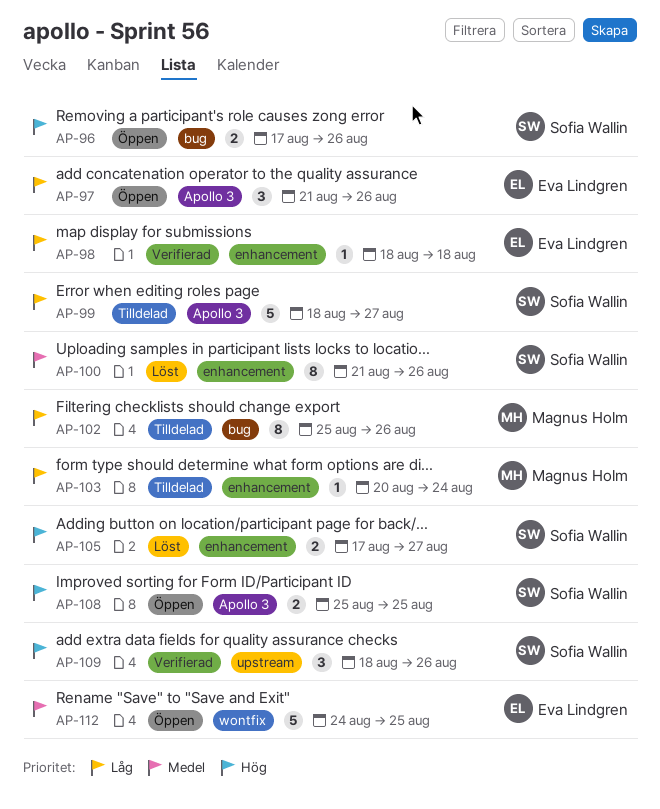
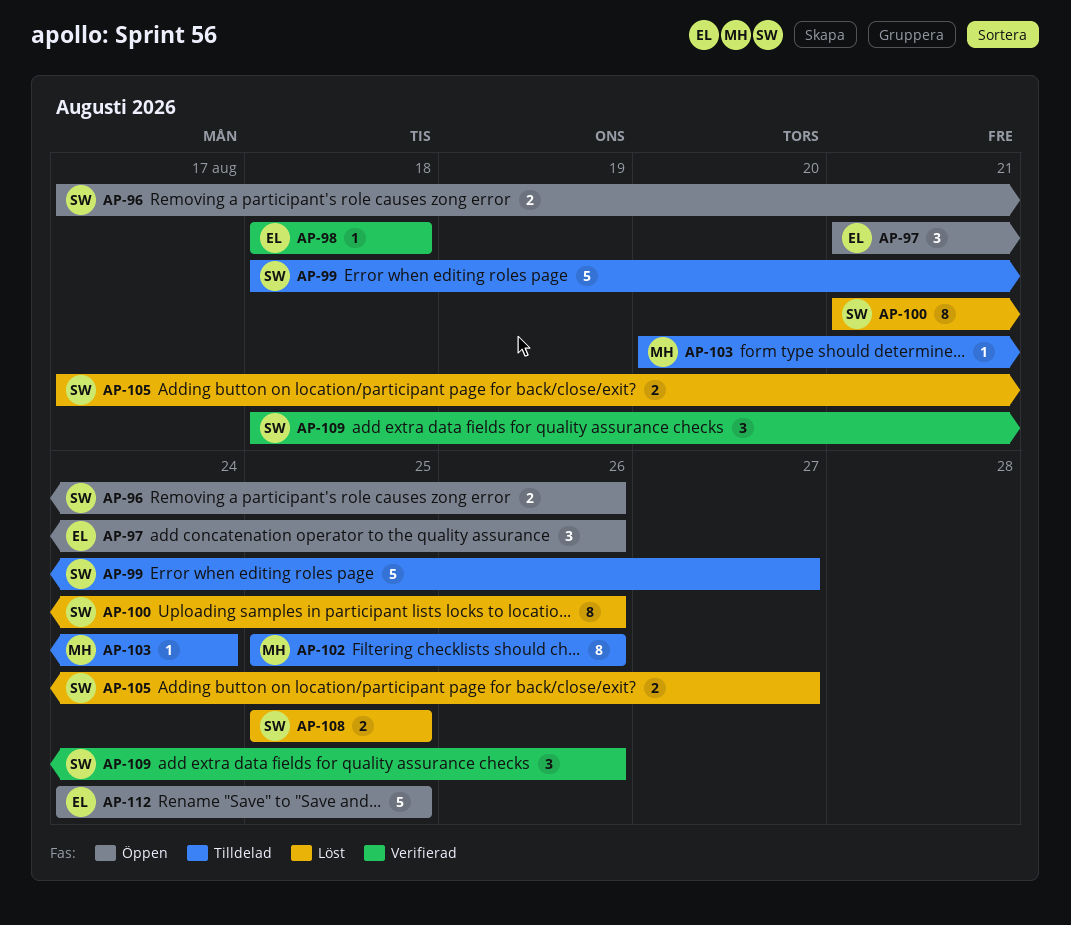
AP-108, status: Öppen -> Löst

